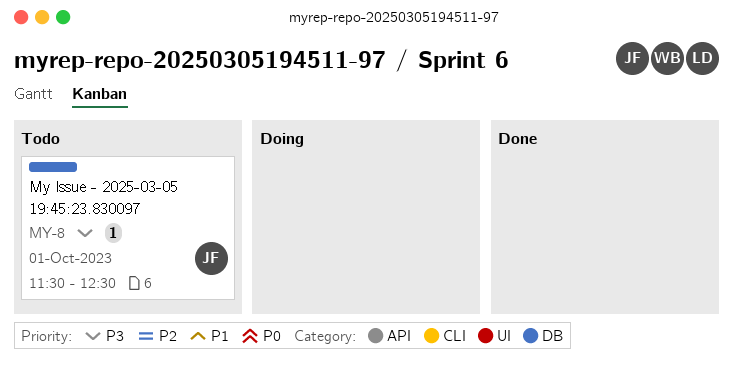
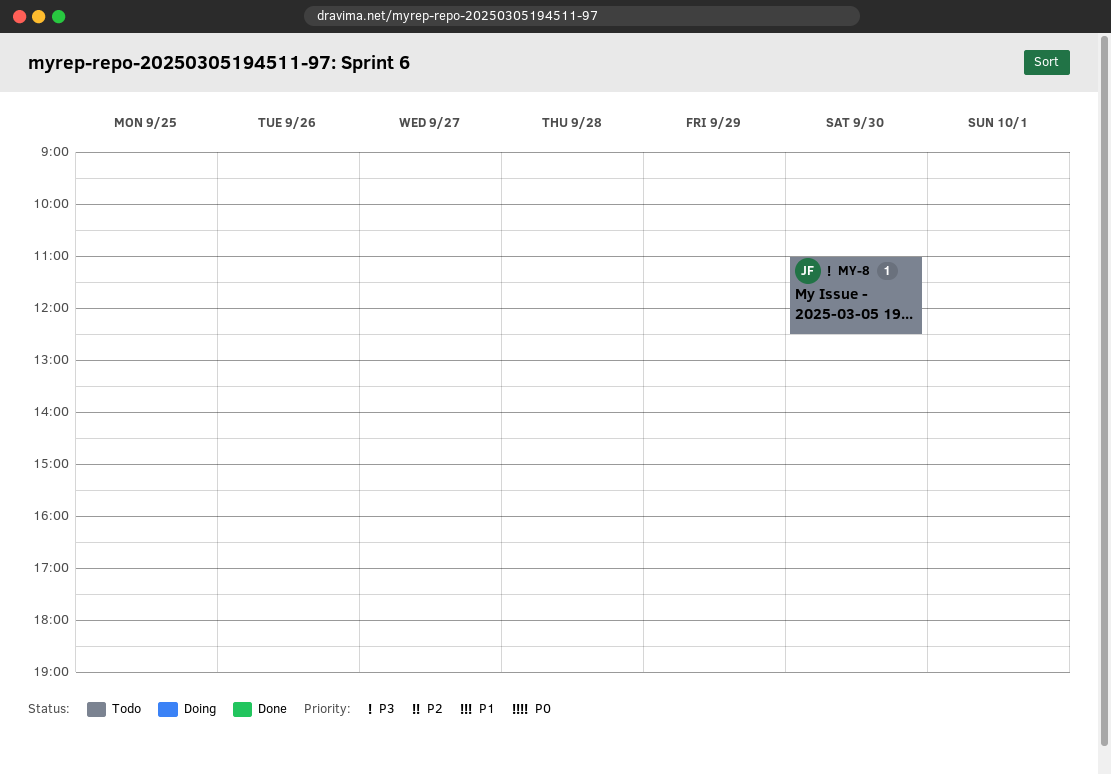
MY-8, day: Oct 1 -> Sep 30
MY-8, begins: 11:30 -> 11:00

